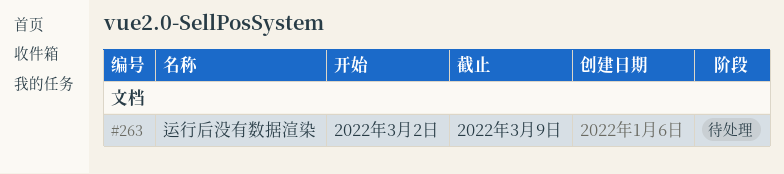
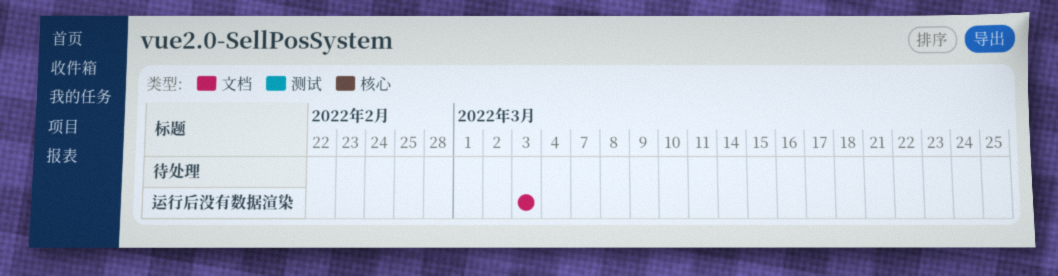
运行后没有数据渲染, start: Mar 2 -> Mar 3
运行后没有数据渲染, due: Mar 9 -> Mar 3

